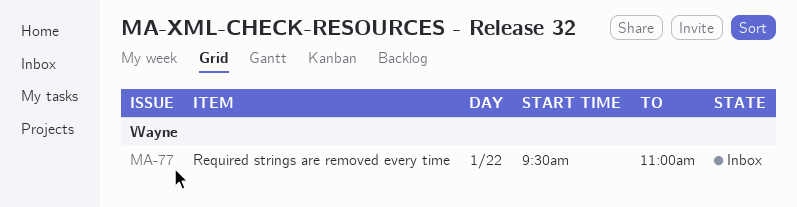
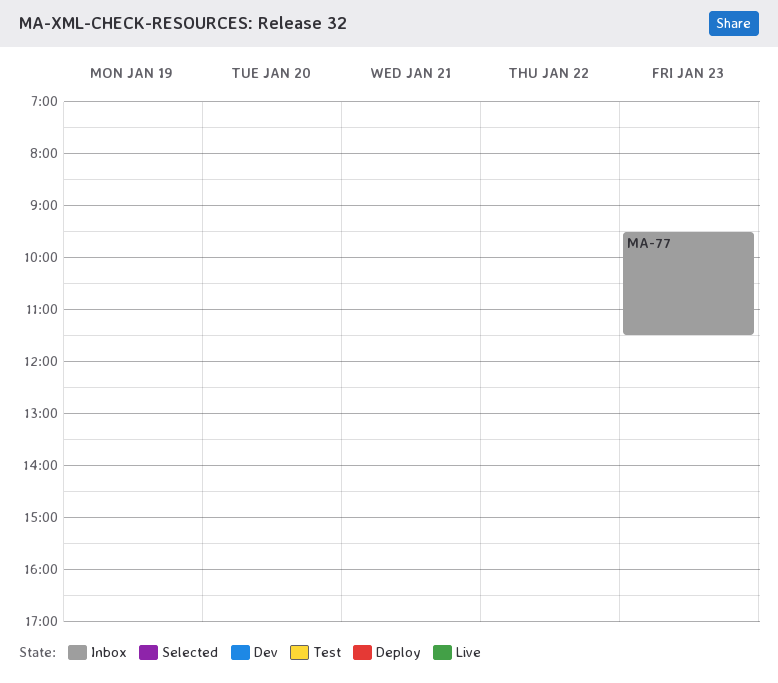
MA-77, day: Jan 22 -> Jan 23
MA-77, ends: 11:00 -> 11:30

